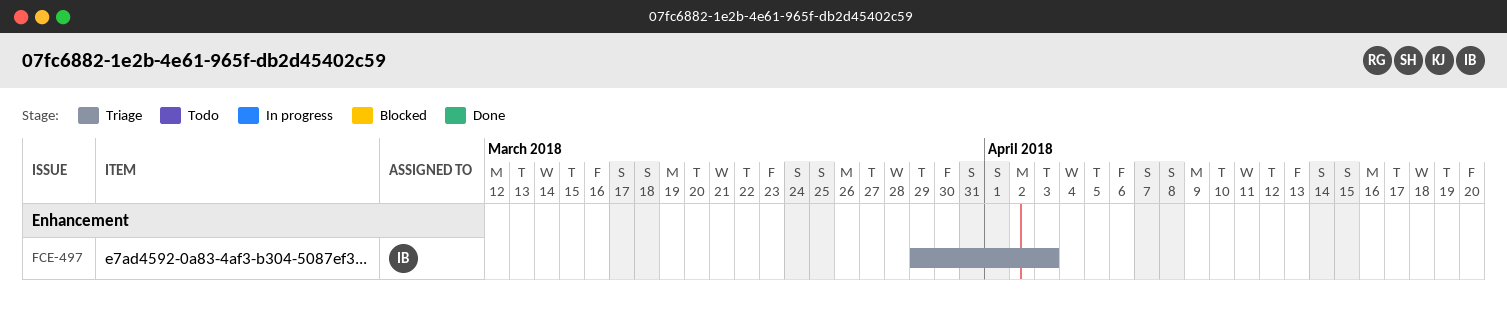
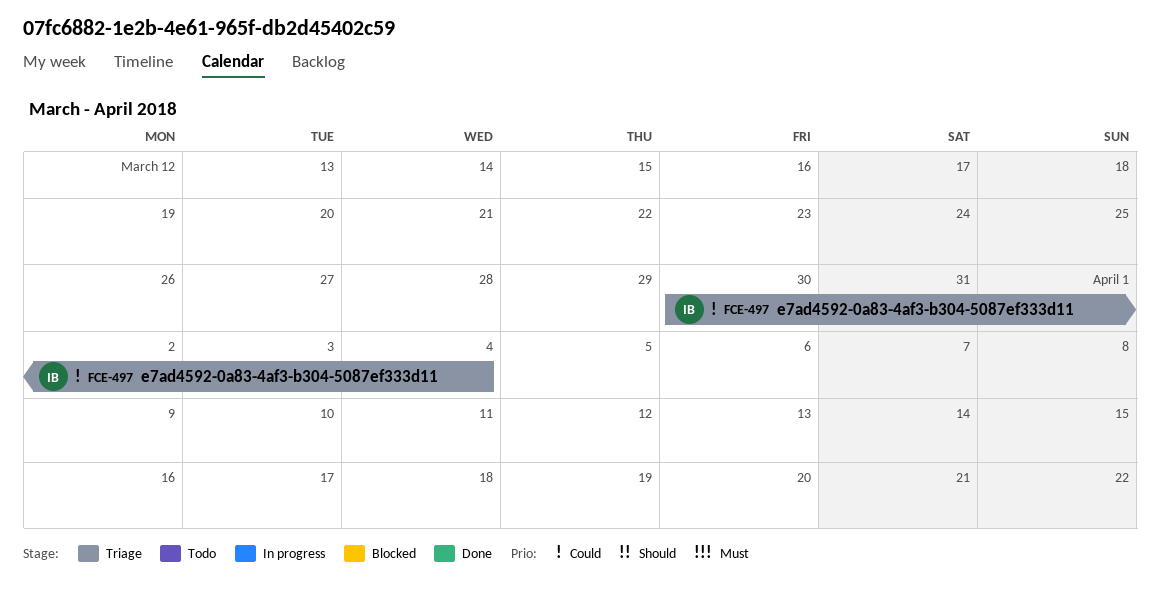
FCE-497, start: Mar 29 -> Mar 30
FCE-497, due: Apr 3 -> Apr 4

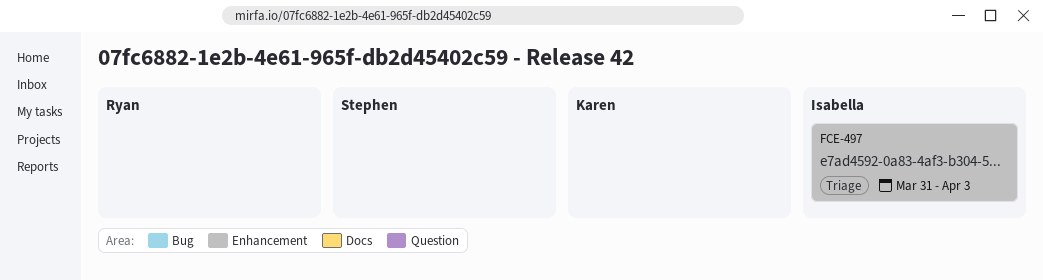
FCE-497, start: Mar 30 -> Mar 31
FCE-497, due: Apr 4 -> Apr 3

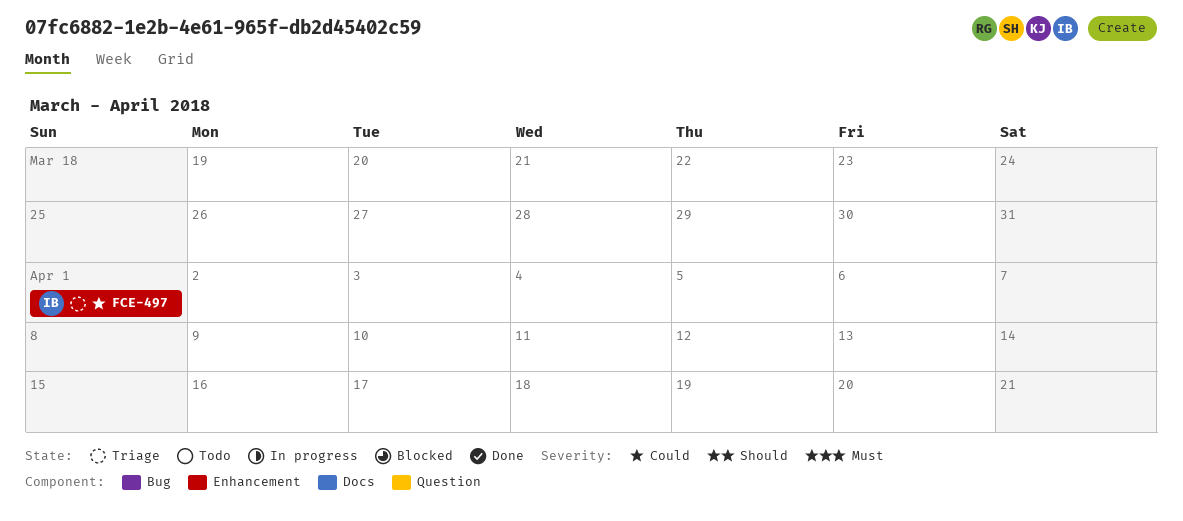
FCE-497, start: Mar 31 -> Apr 1
FCE-497, due: Apr 3 -> Apr 1

